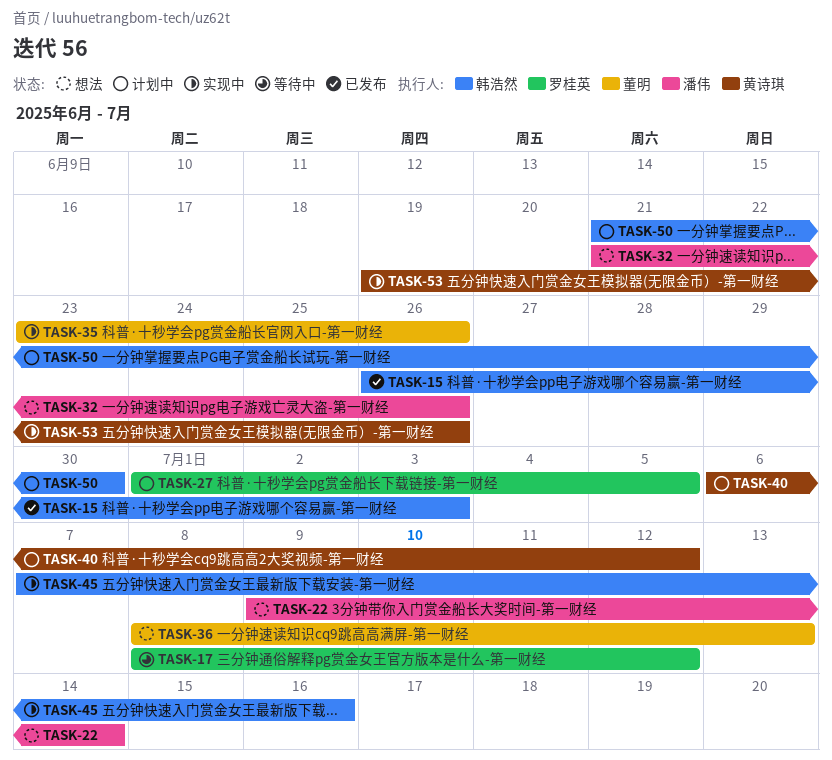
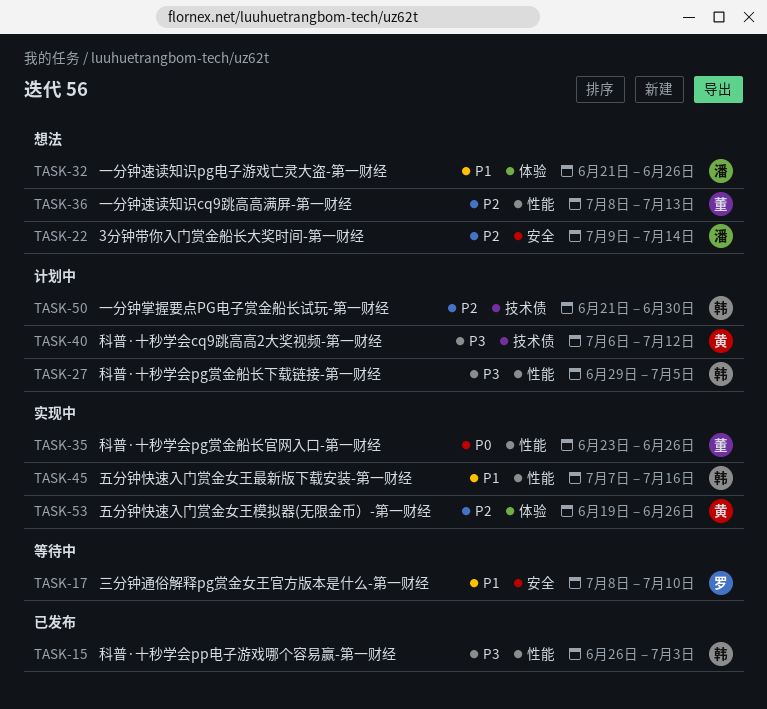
TASK-17, due: Jul 12 -> Jul 10
TASK-27, owner: 罗桂英 -> 韩浩然
TASK-27, start: Jul 1 -> Jun 29

